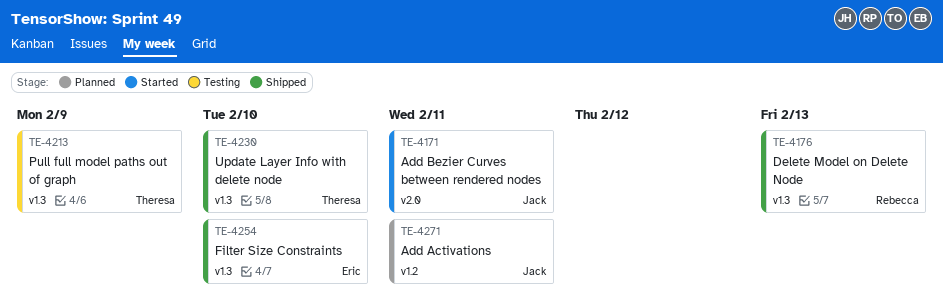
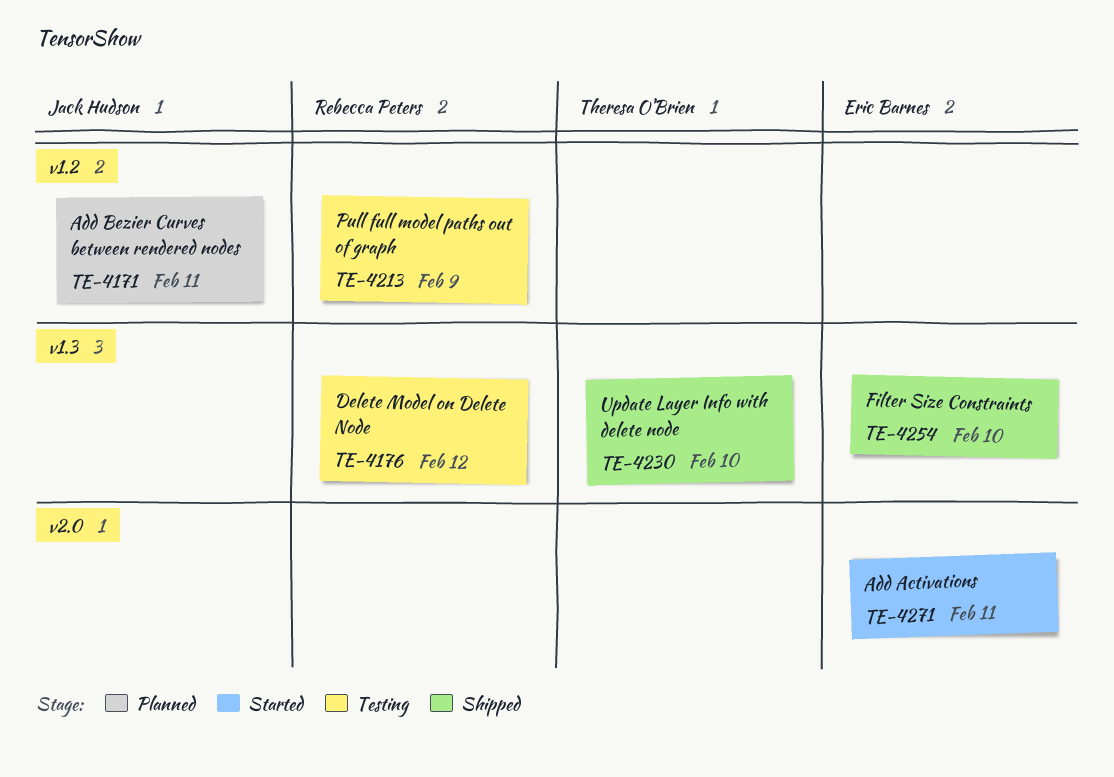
TE-4171, status: Started -> Planned
TE-4171, label: v2.0 -> v1.2
TE-4176, status: Shipped -> Testing
TE-4176, due: Feb 13 -> Feb 12
TE-4213, owner: Theresa O'Brien -> Rebecca Peters
TE-4213, label: v1.3 -> v1.2
TE-4271, status: Planned -> Started
TE-4271, owner: Jack Hudson -> Eric Barnes
TE-4271, label: v1.2 -> v2.0

